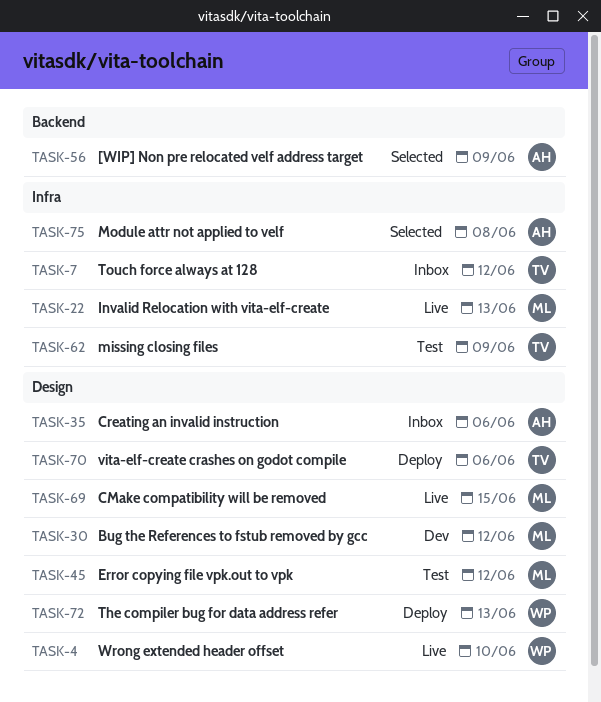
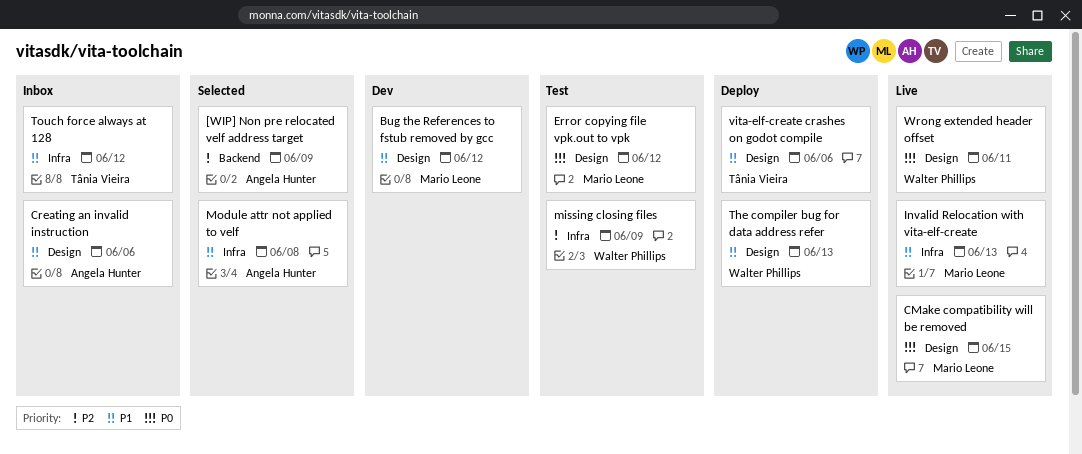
missing closing files, owner: Tânia Vieira -> Walter Phillips
Wrong extended header offset, due: Jun 10 -> Jun 11

